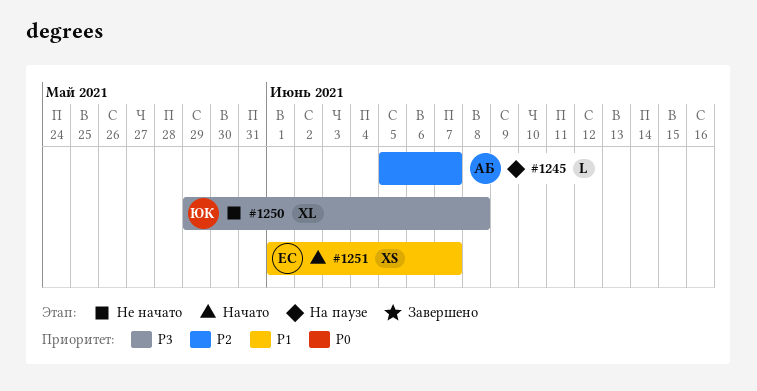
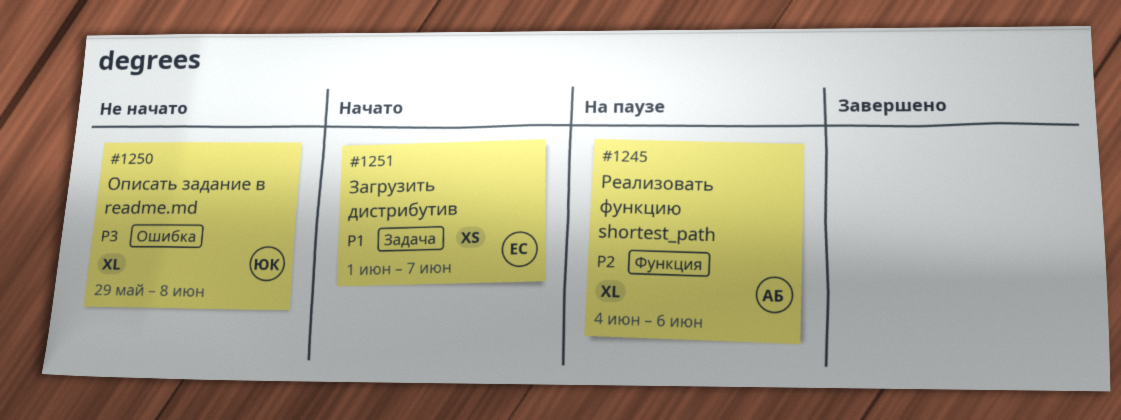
#1245, estimate: L -> XL
#1245, start: Jun 5 -> Jun 4
#1245, due: Jun 7 -> Jun 6

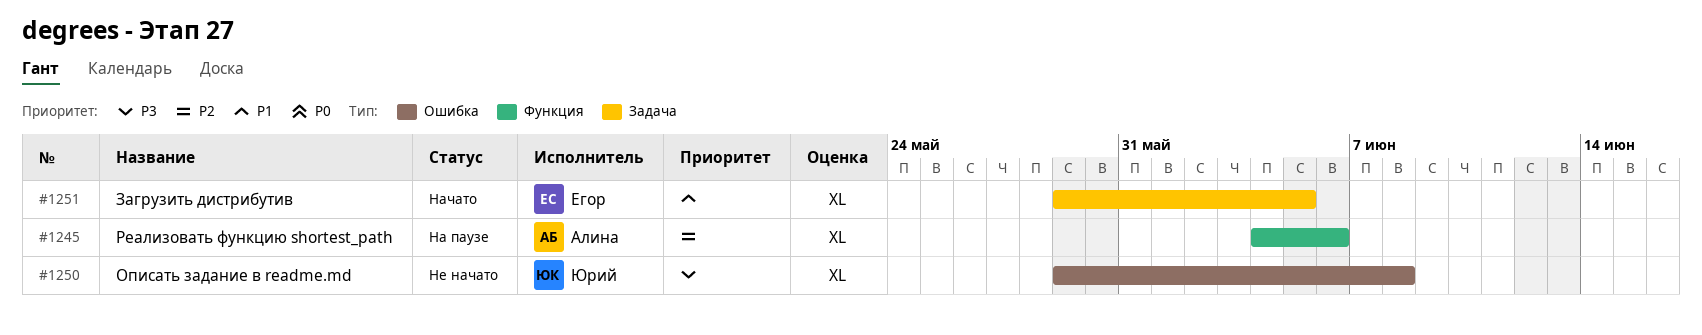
#1251, estimate: XS -> XL
#1251, start: Jun 1 -> May 29
#1251, due: Jun 7 -> Jun 5

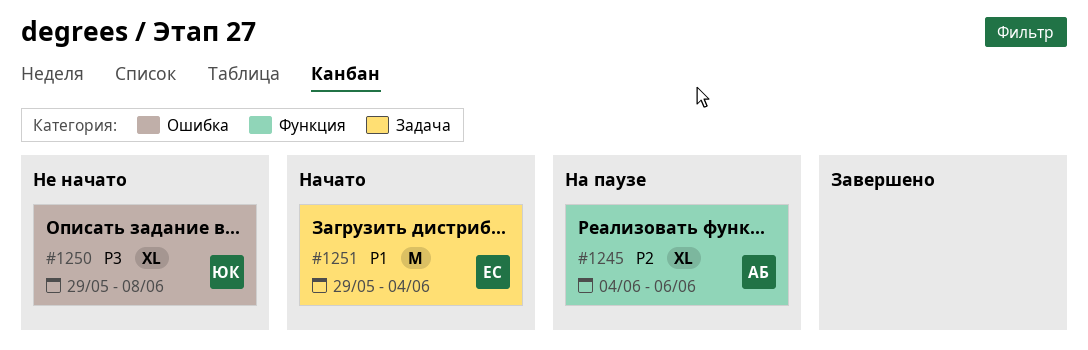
#1251, estimate: XL -> M
#1251, due: Jun 5 -> Jun 4

